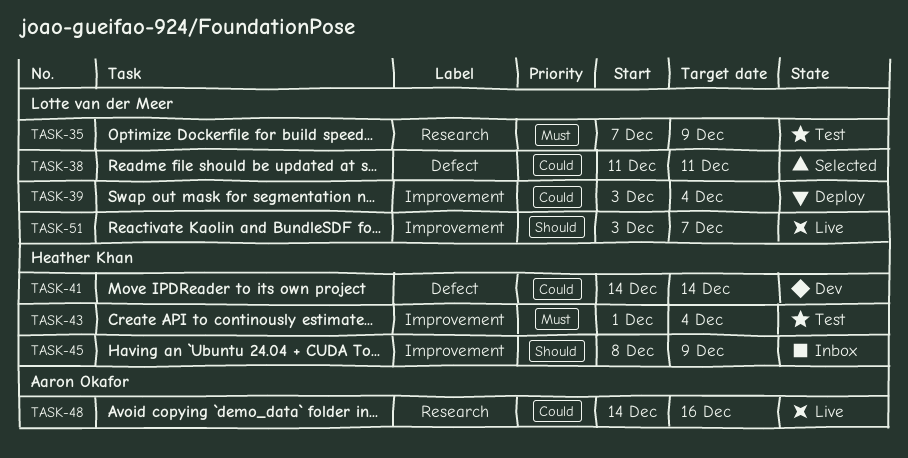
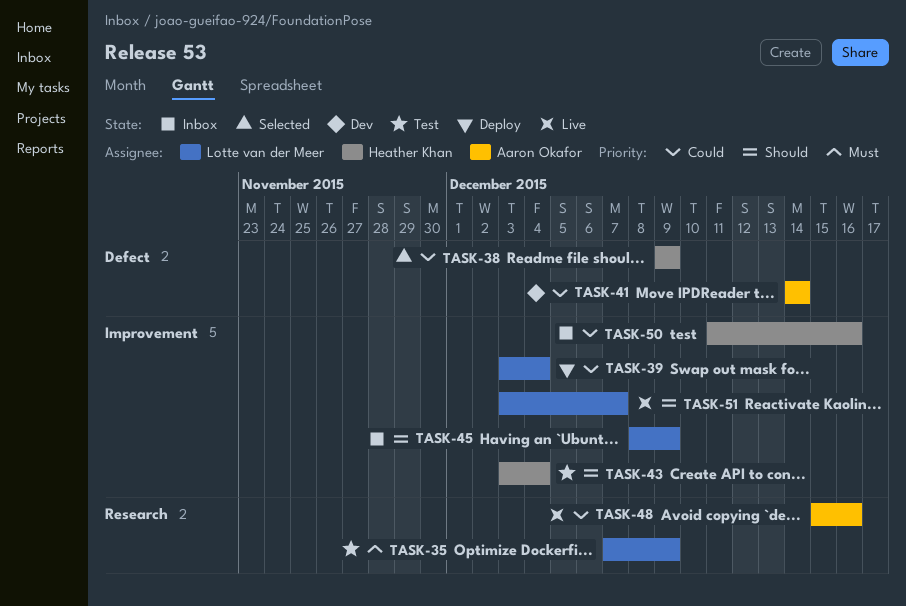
TASK-38, owner: Lotte van der Meer -> Heather Khan
TASK-38, start: Dec 11 -> Dec 9
TASK-38, due: Dec 11 -> Dec 9
TASK-41, owner: Heather Khan -> Aaron Okafor
TASK-43, priority: Must -> Should
TASK-43, start: Dec 1 -> Dec 3
TASK-45, owner: Heather Khan -> Lotte van der Meer
TASK-48, start: Dec 14 -> Dec 15
TASK-50: none -> present

